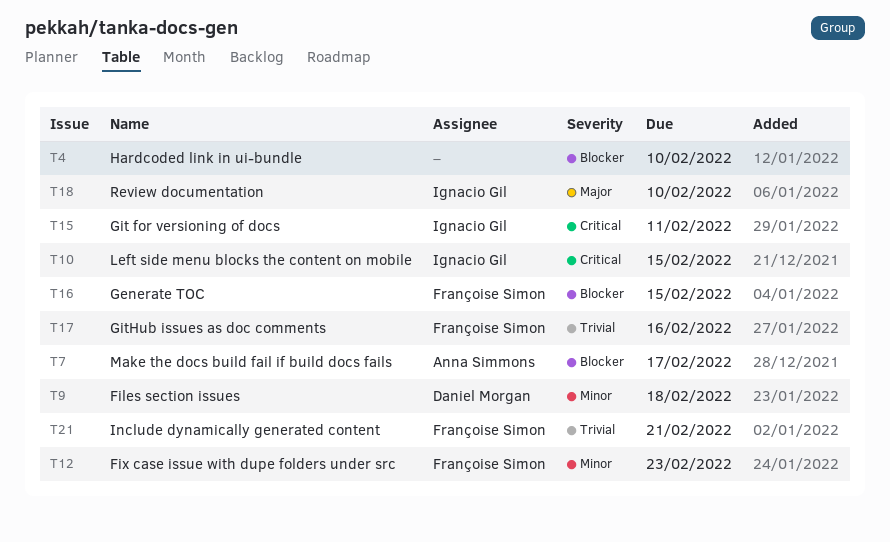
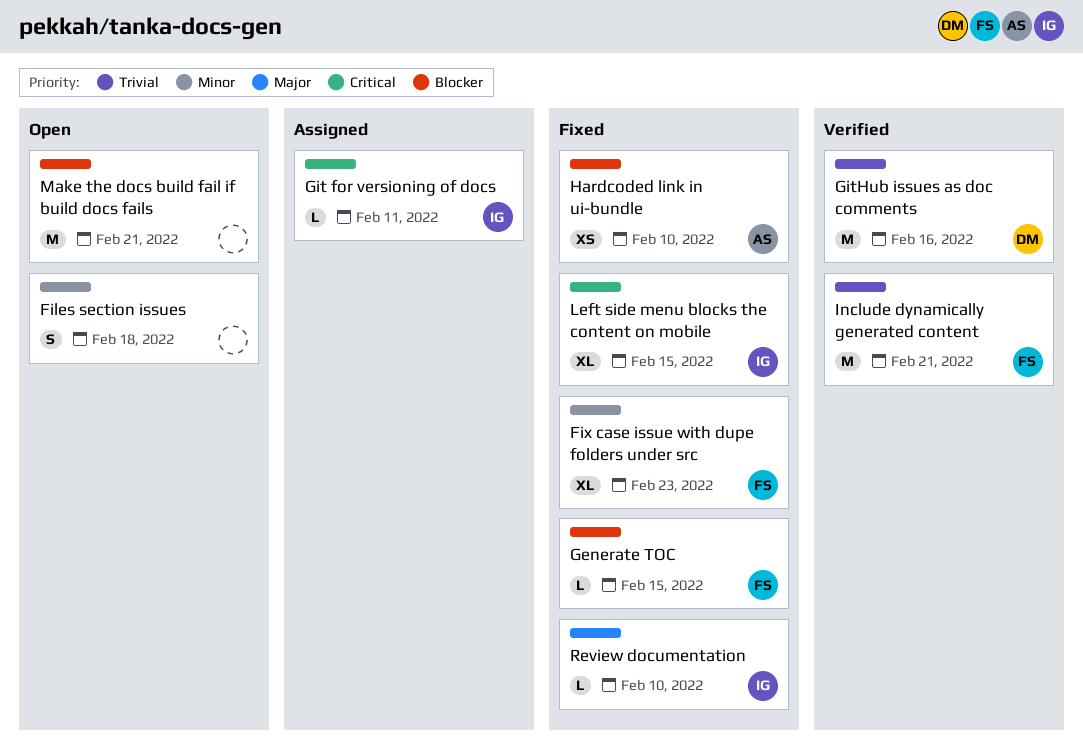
Files section issues, owner: Daniel Morgan -> none
GitHub issues as doc comments, owner: Françoise Simon -> Daniel Morgan
Hardcoded link in ui-bundle, owner: none -> Anna Simmons
Make the docs build fail if build docs fails, owner: Anna Simmons -> none
Make the docs build fail if build docs fails, due: Feb 17 -> Feb 21

